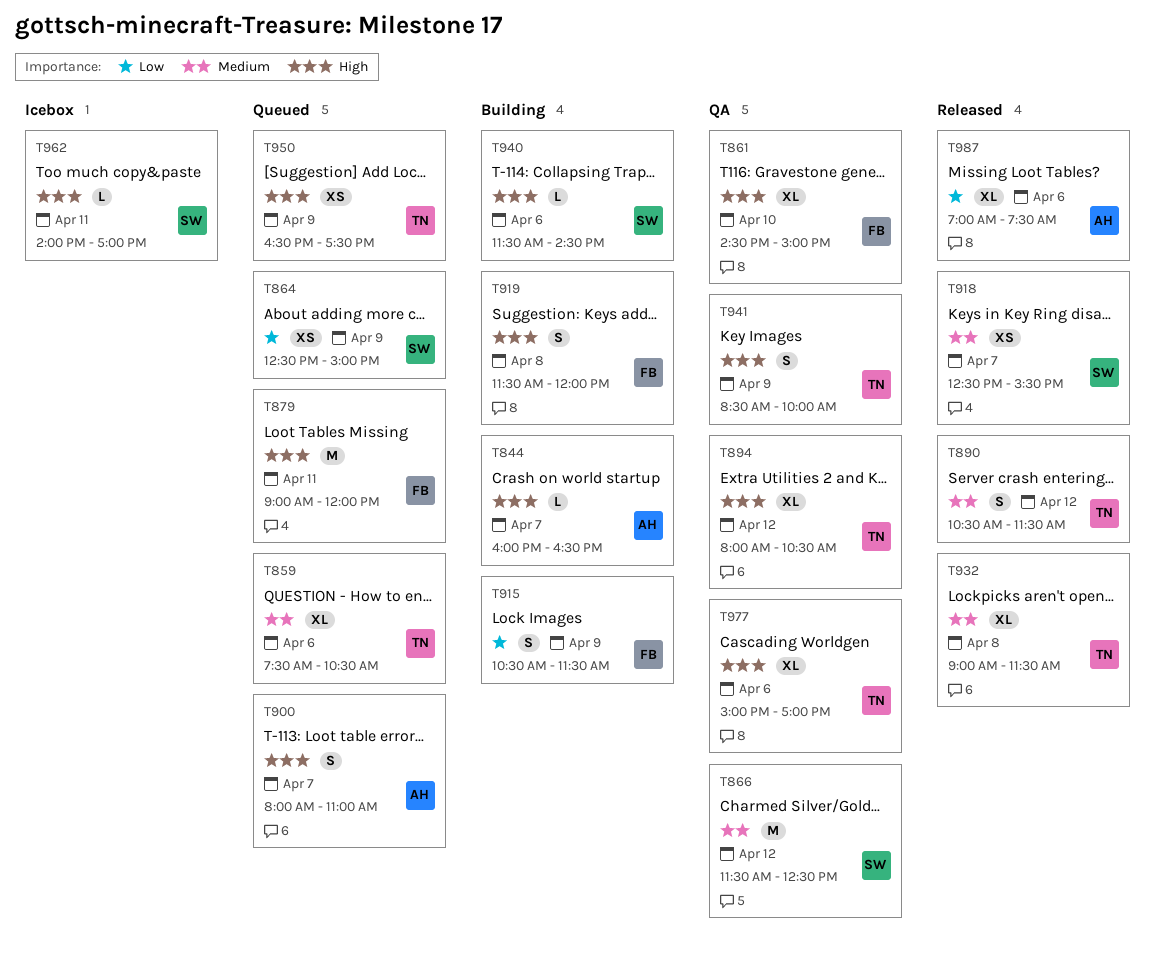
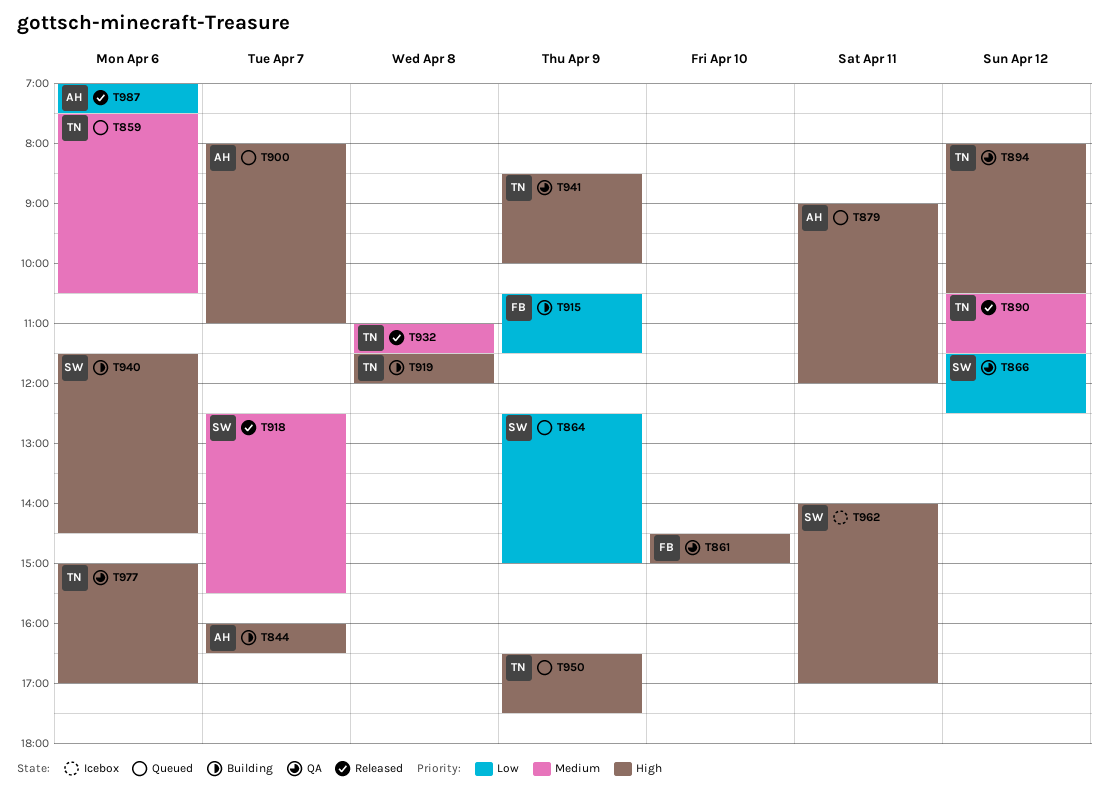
T866, priority: Medium -> Low
T879, owner: FB -> AH
T919, owner: FB -> TN
T932, begins: 09:00 -> 11:00

